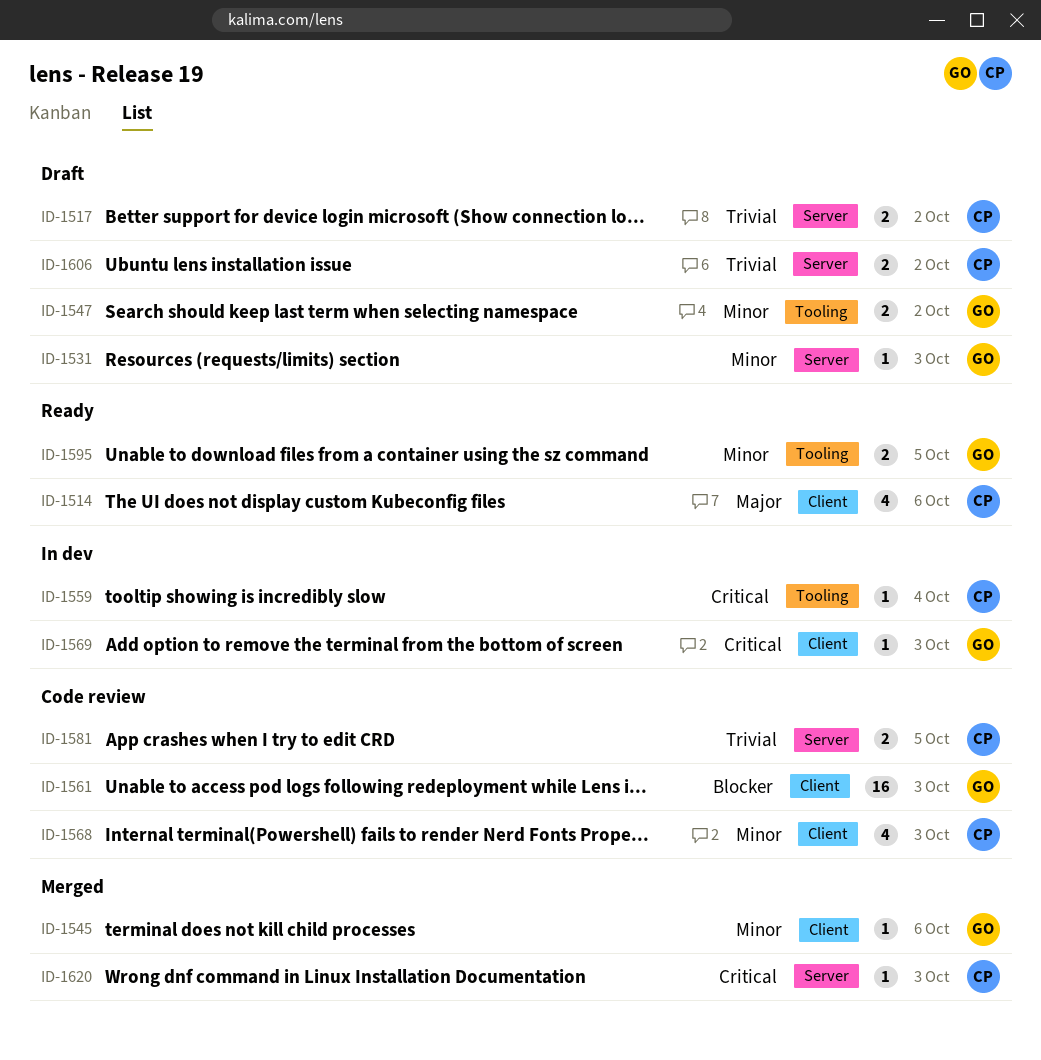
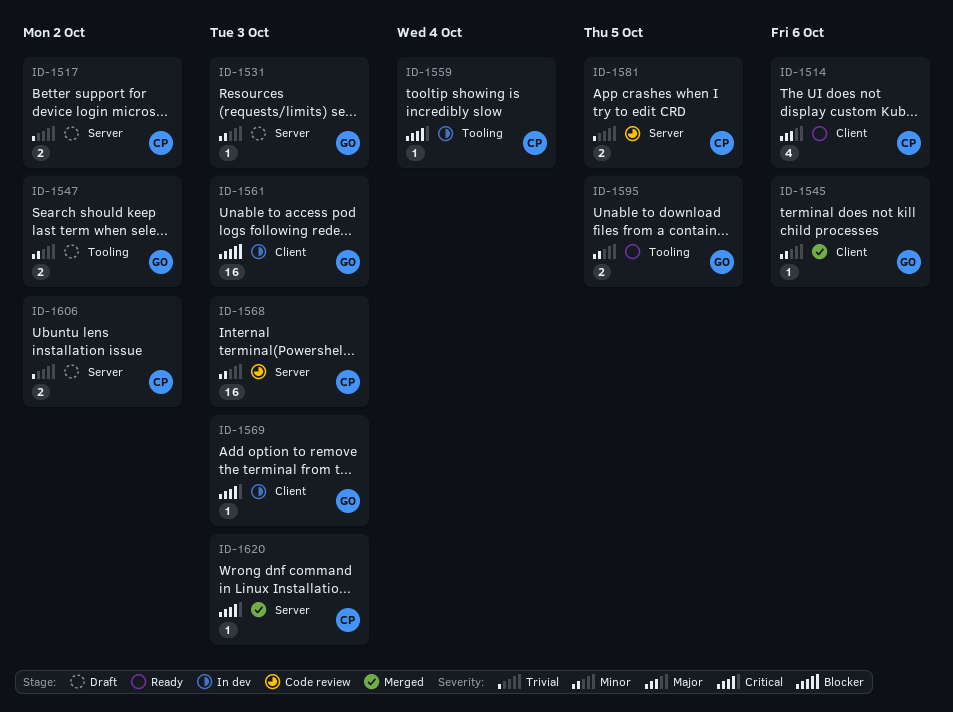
ID-1561, status: Code review -> In dev
ID-1568, label: Client -> Server
ID-1568, estimate: 4 -> 16

